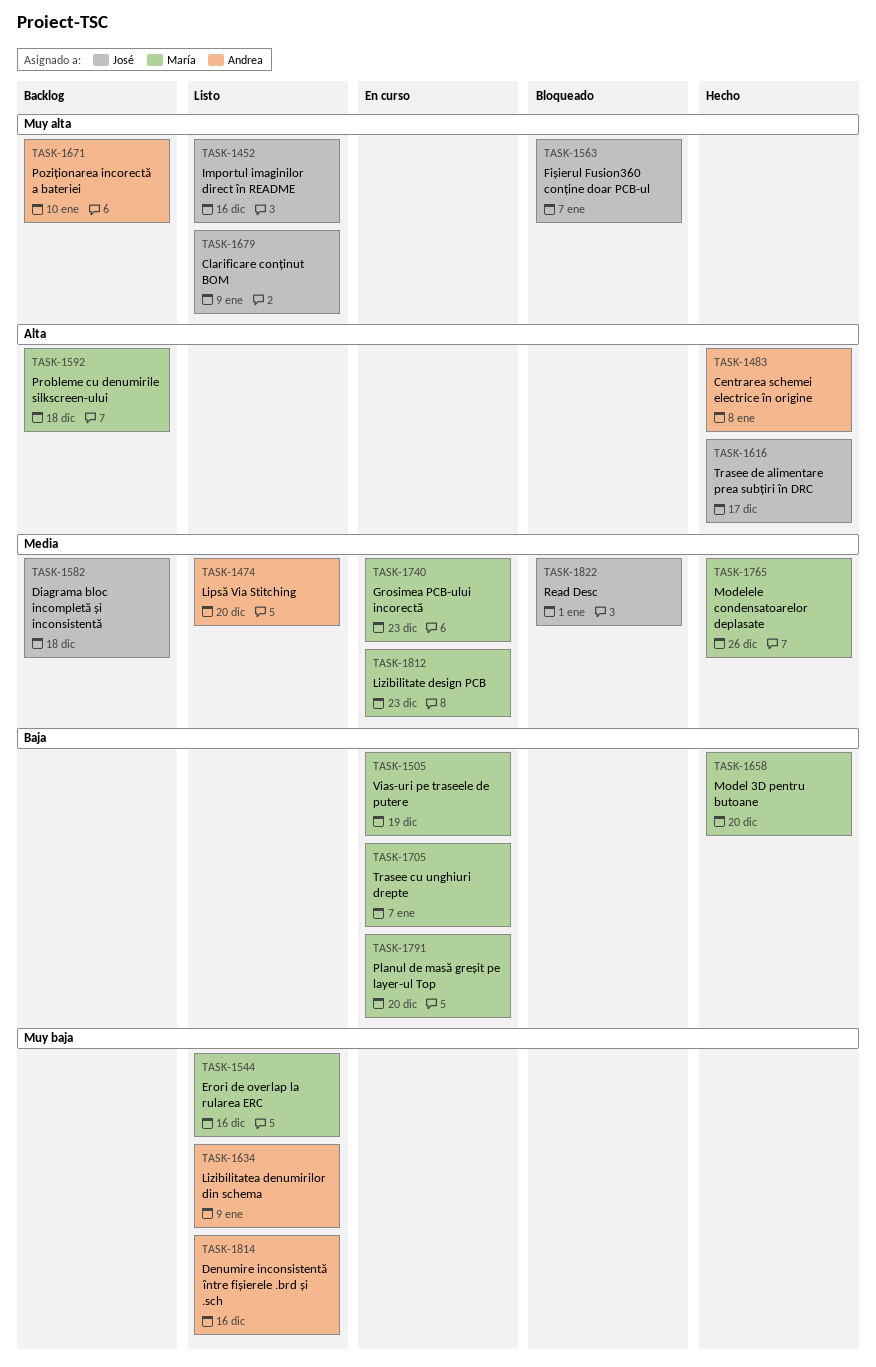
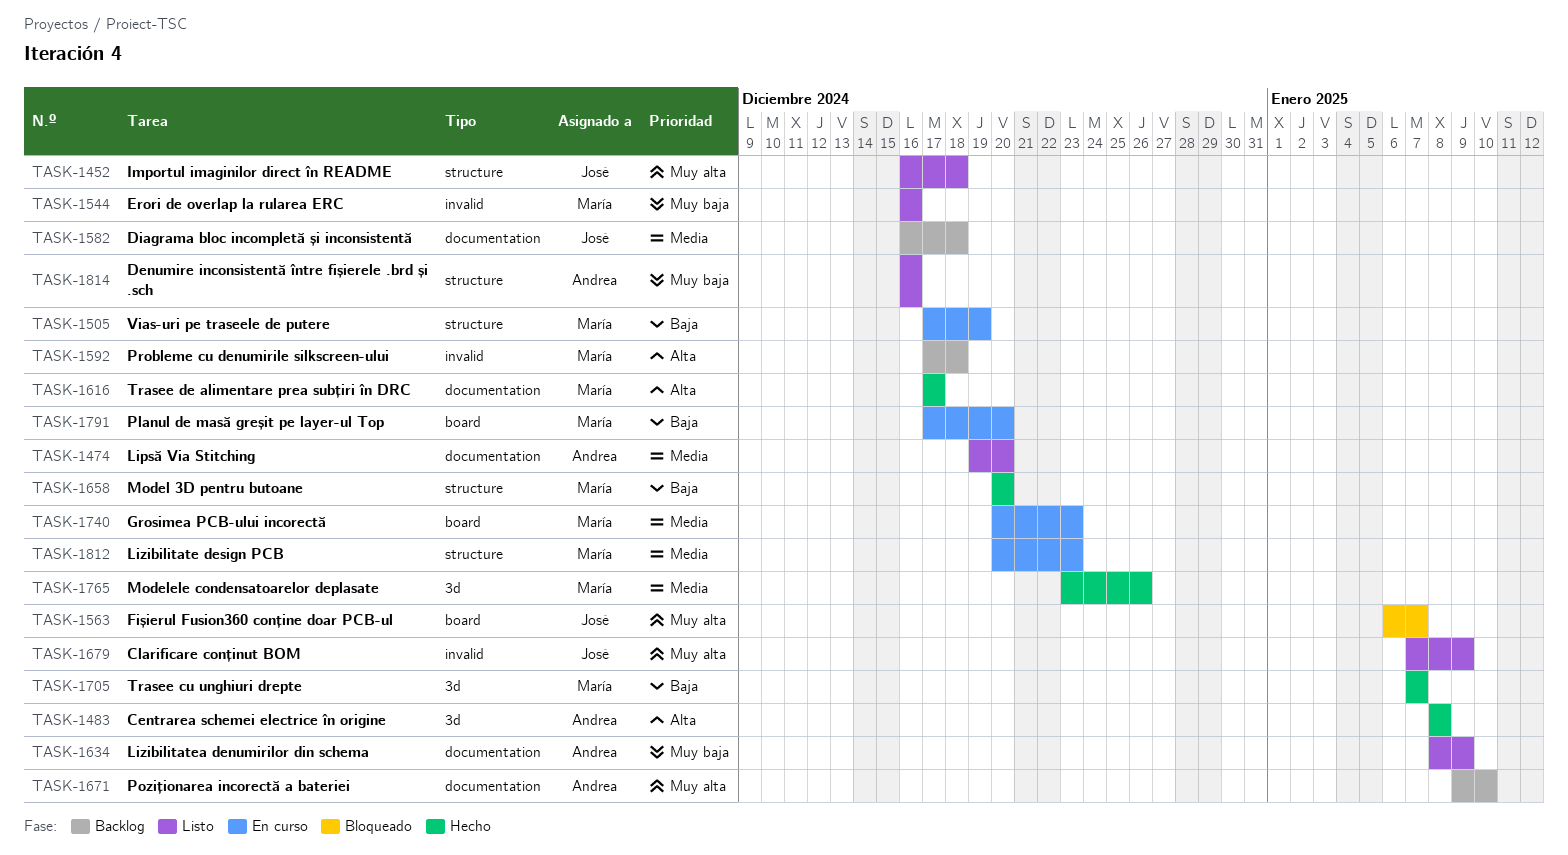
TASK-1452, due: Dec 16 -> Dec 18
TASK-1616, owner: José -> María
TASK-1705, status: En curso -> Hecho
TASK-1822: present -> none

